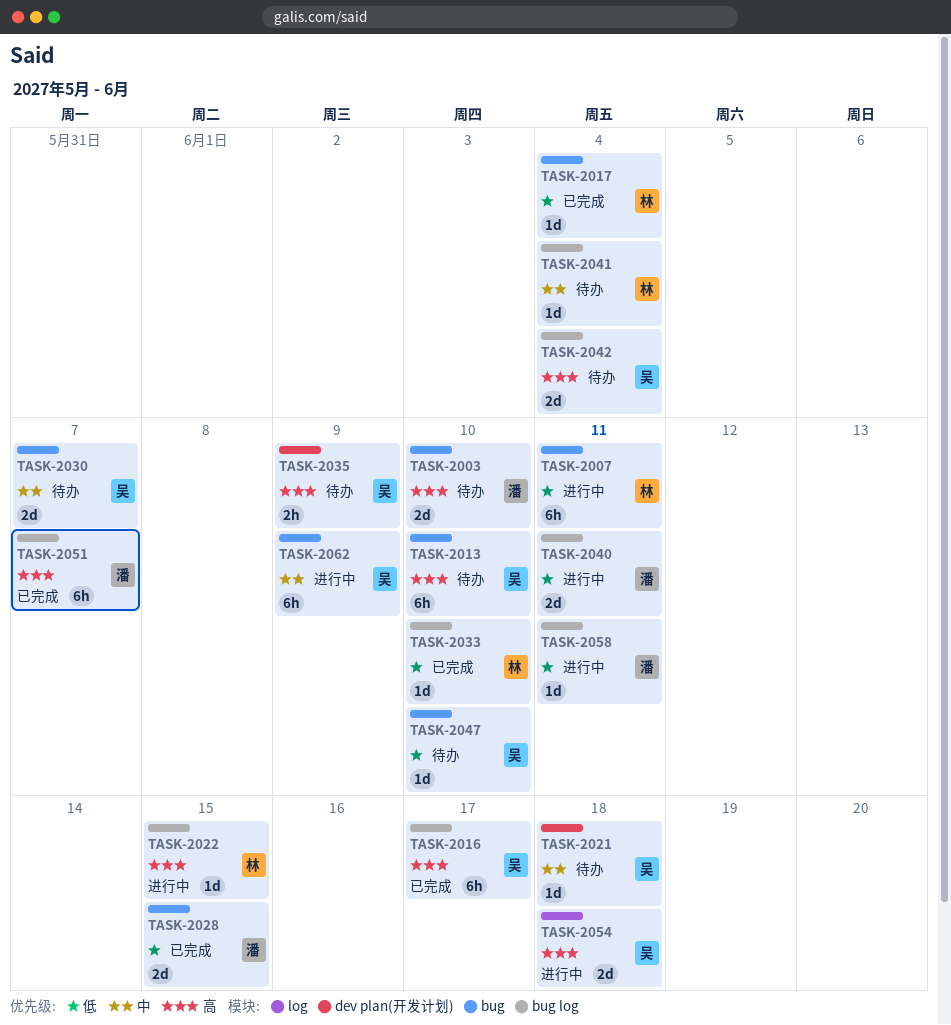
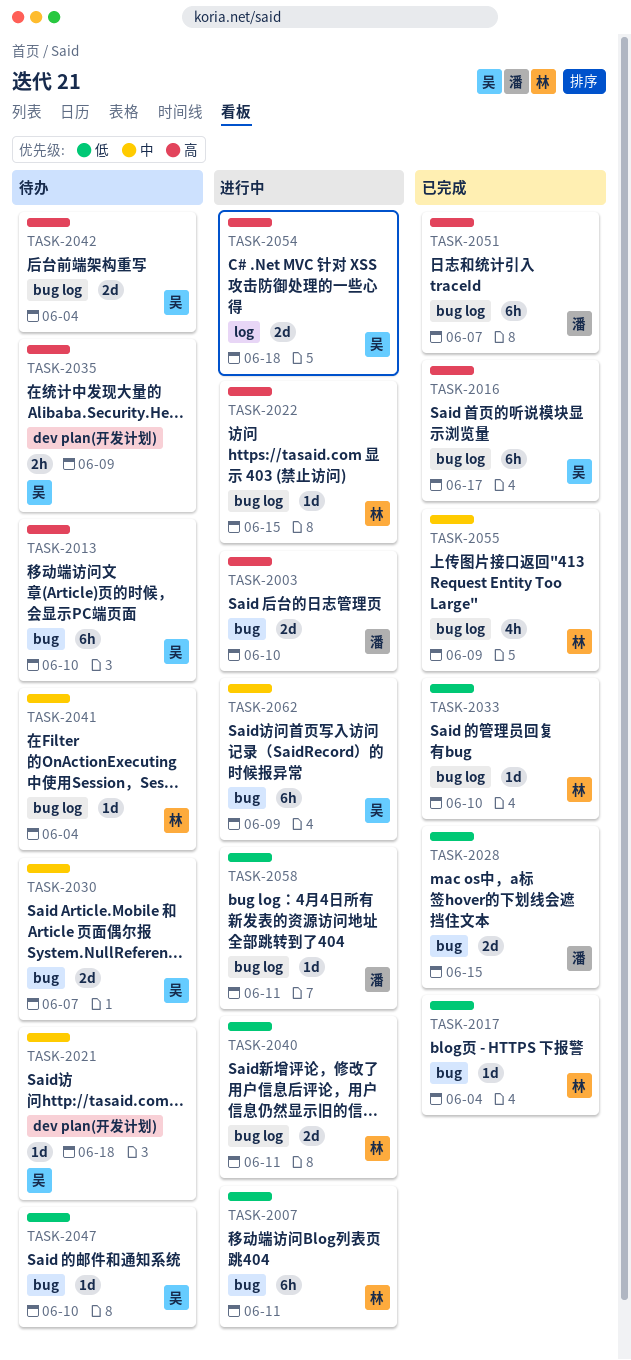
TASK-2003, status: 待办 -> 进行中
TASK-2040, owner: 潘 -> 林
TASK-2055: none -> present

